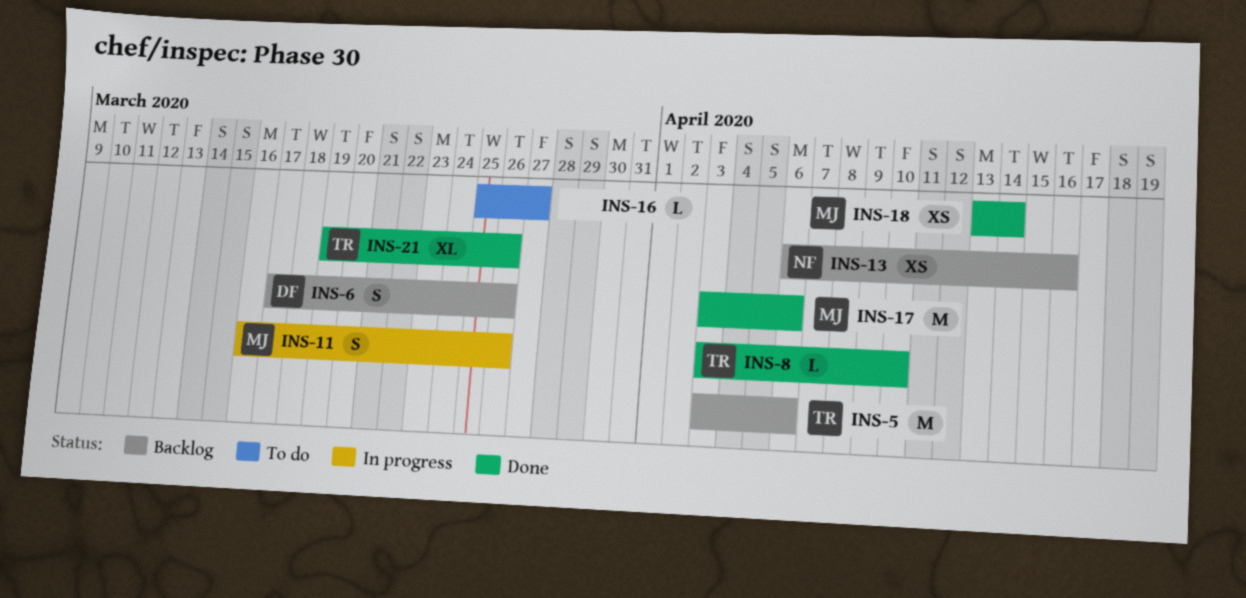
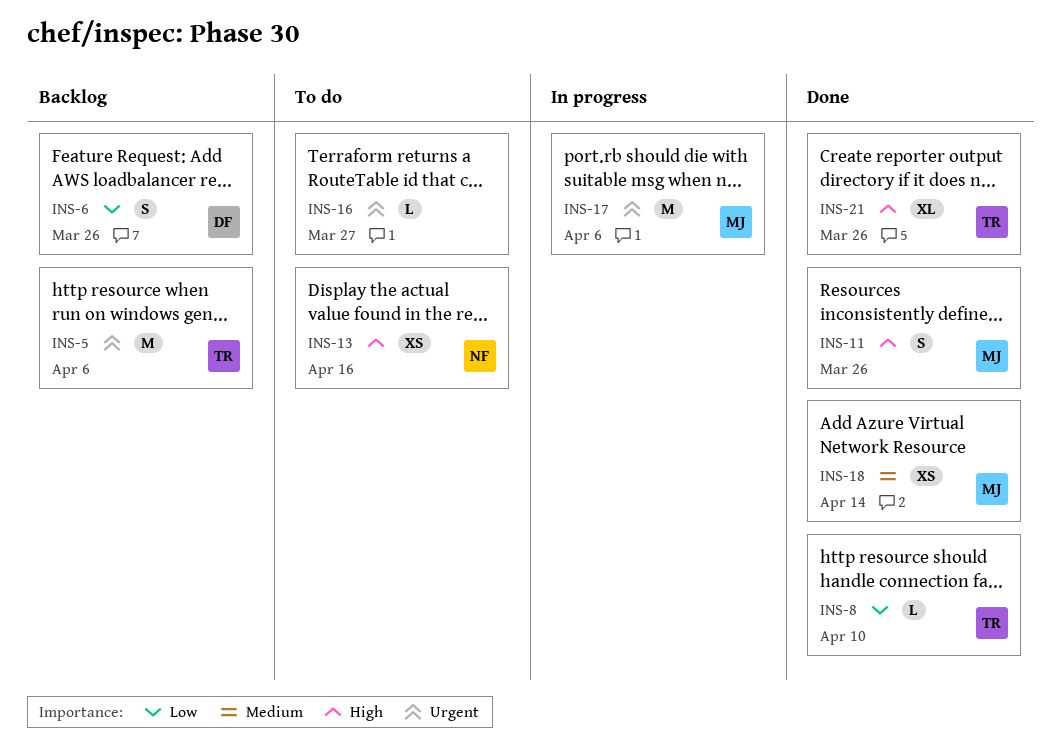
INS-11, status: In progress -> Done
INS-13, status: Backlog -> To do
INS-17, status: Done -> In progress

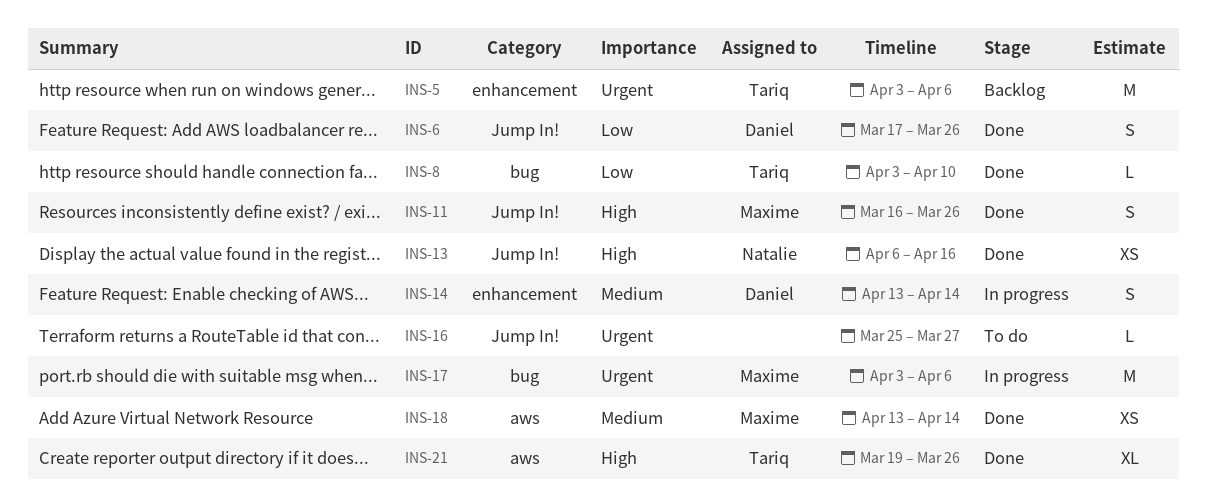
INS-6, status: Backlog -> Done
INS-13, status: To do -> Done
INS-14: none -> present

